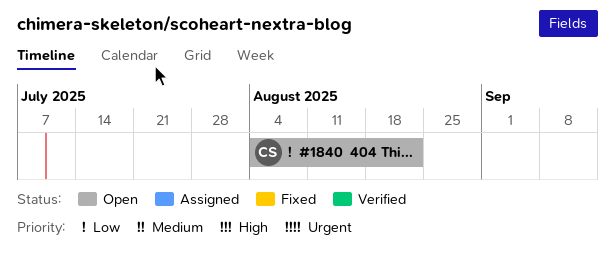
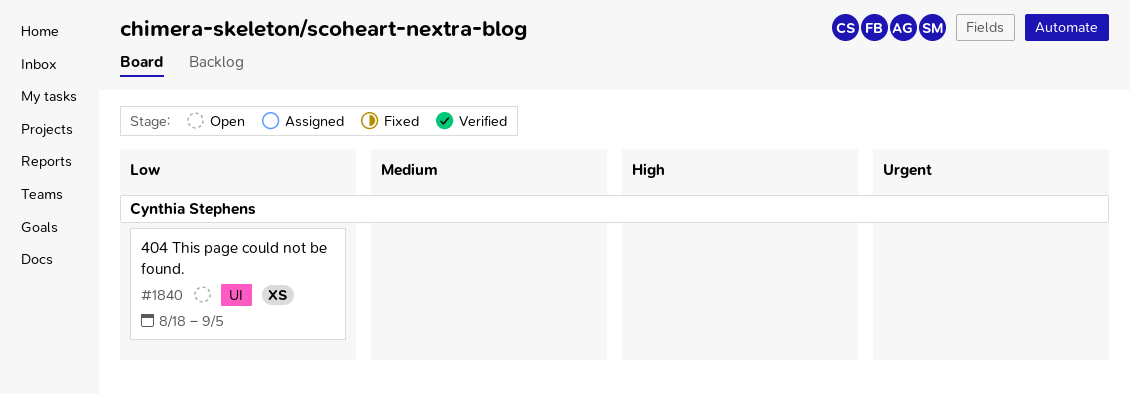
#1840, start: Aug 4 -> Aug 18
#1840, due: Aug 22 -> Sep 5

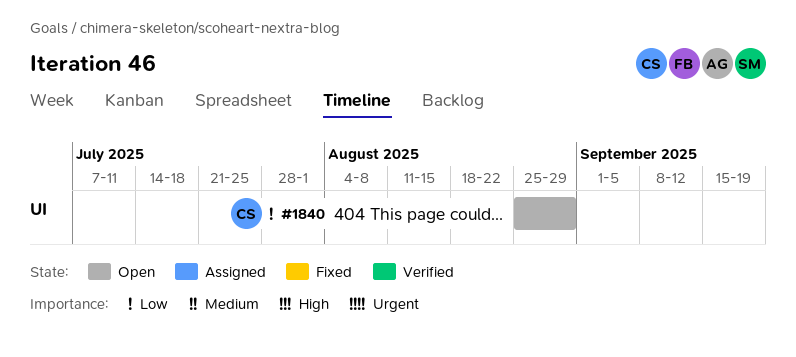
#1840, start: Aug 18 -> Aug 25
#1840, due: Sep 5 -> Aug 29

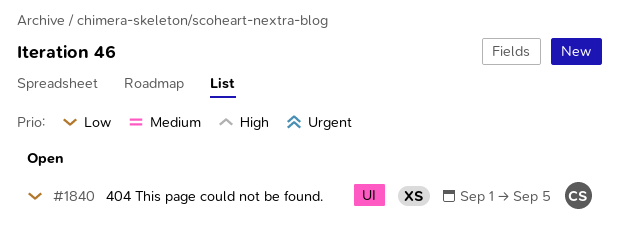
#1840, start: Aug 25 -> Sep 1
#1840, due: Aug 29 -> Sep 5

